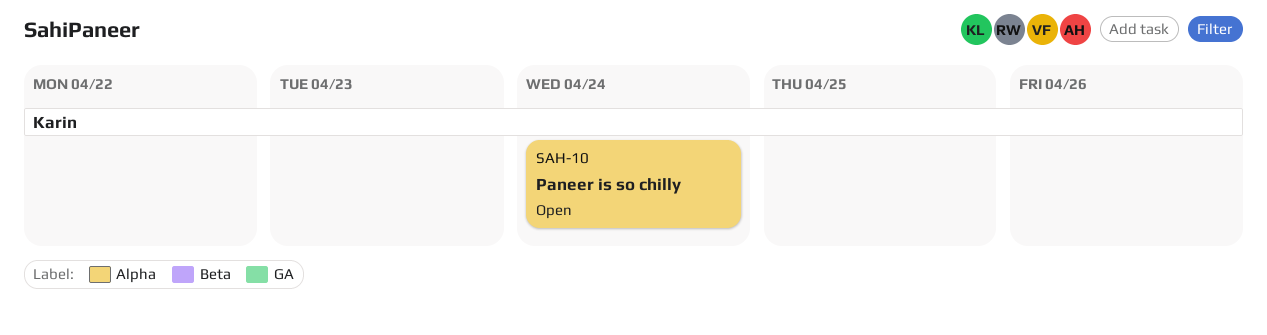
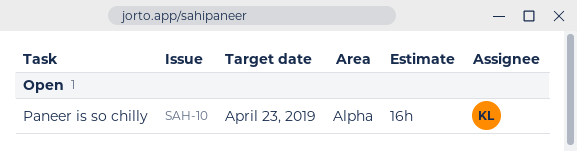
SAH-10, due: Apr 24 -> Apr 23

